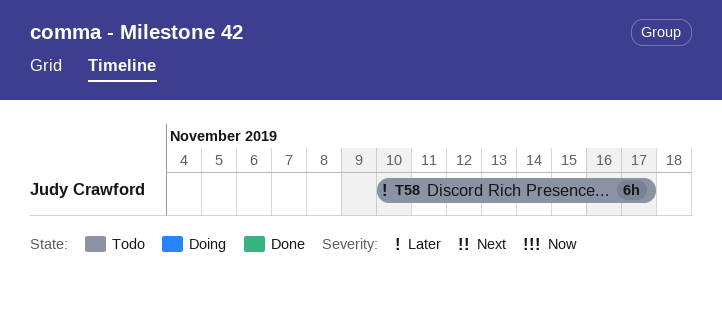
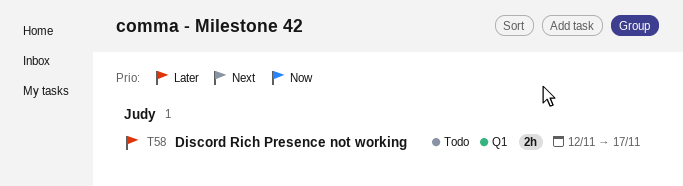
T58, estimate: 6h -> 2h
T58, start: Nov 10 -> Nov 12

